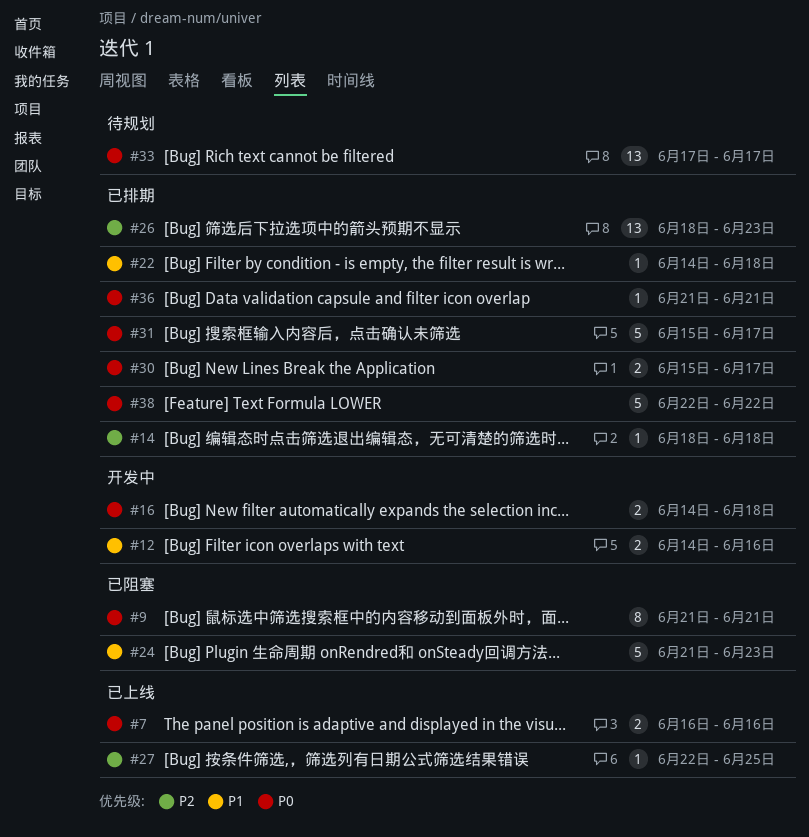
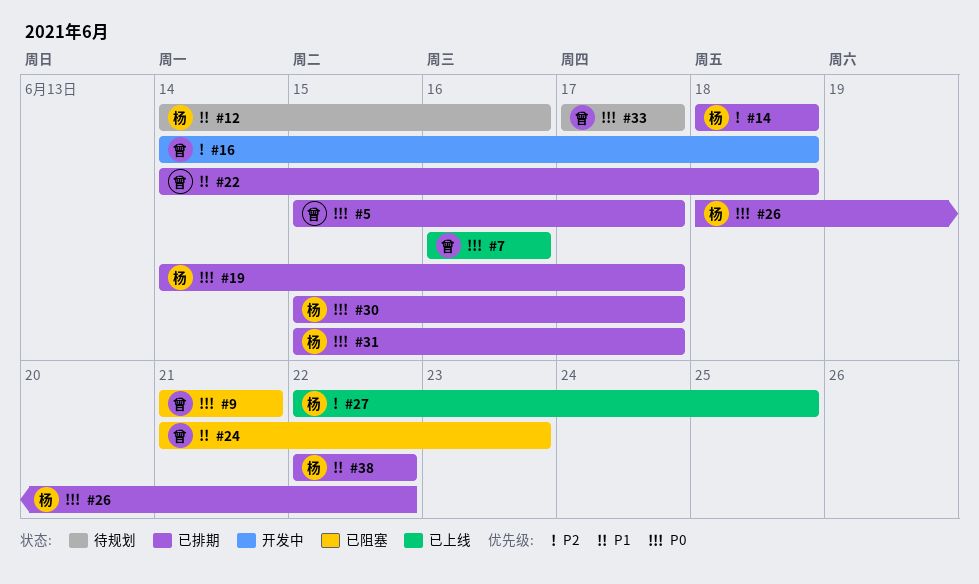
#5: none -> present
#12, status: 开发中 -> 待规划
#16, priority: P0 -> P2
#19: none -> present
#26, priority: P2 -> P0
#26, due: Jun 23 -> Jun 22
#36: present -> none
#38, priority: P0 -> P1

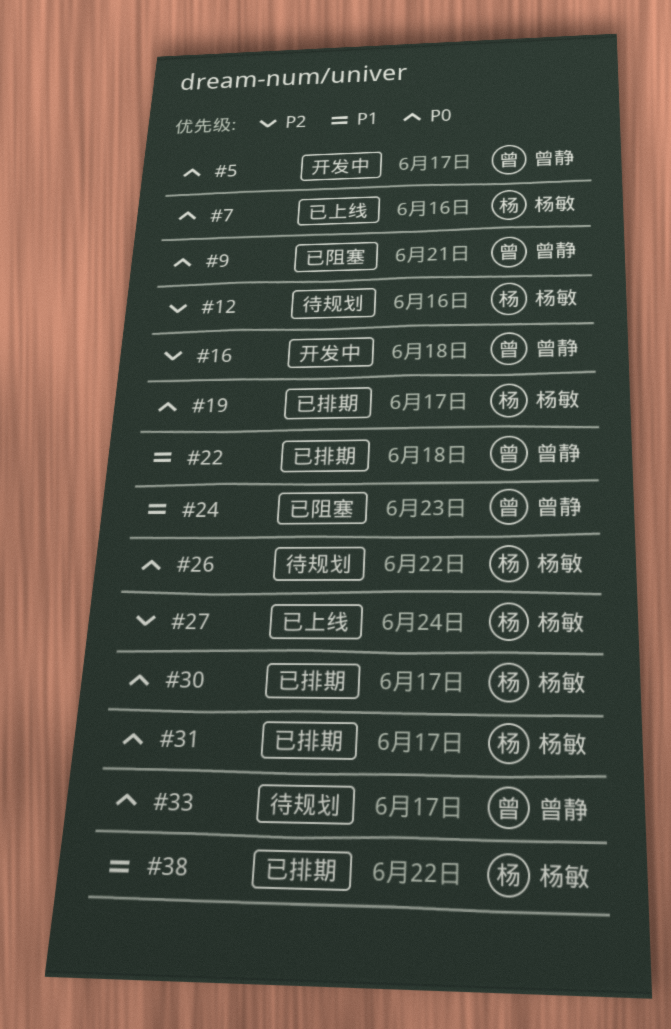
#5, status: 已排期 -> 开发中
#7, owner: 曾静 -> 杨敏
#12, priority: P1 -> P2
#14: present -> none
#26, status: 已排期 -> 待规划
#27, due: Jun 25 -> Jun 24

